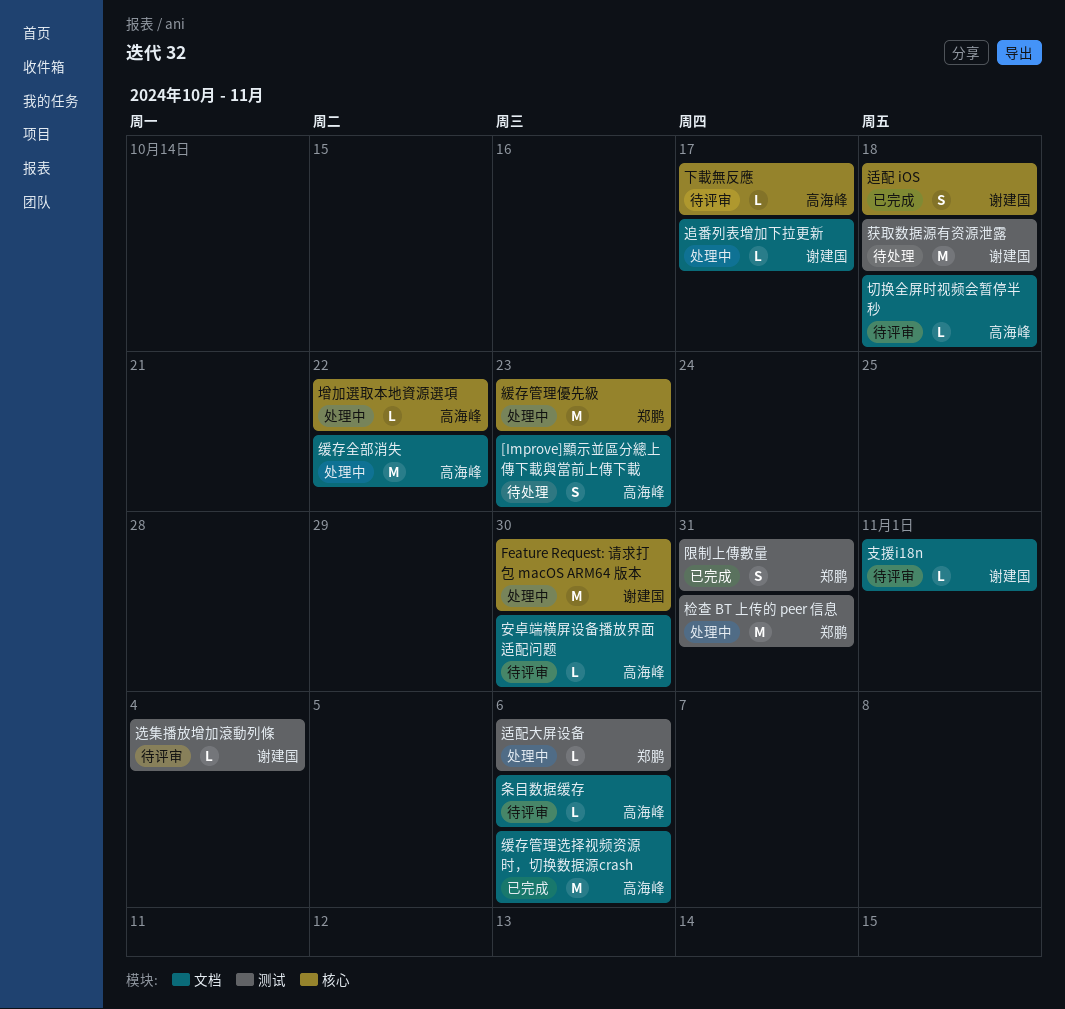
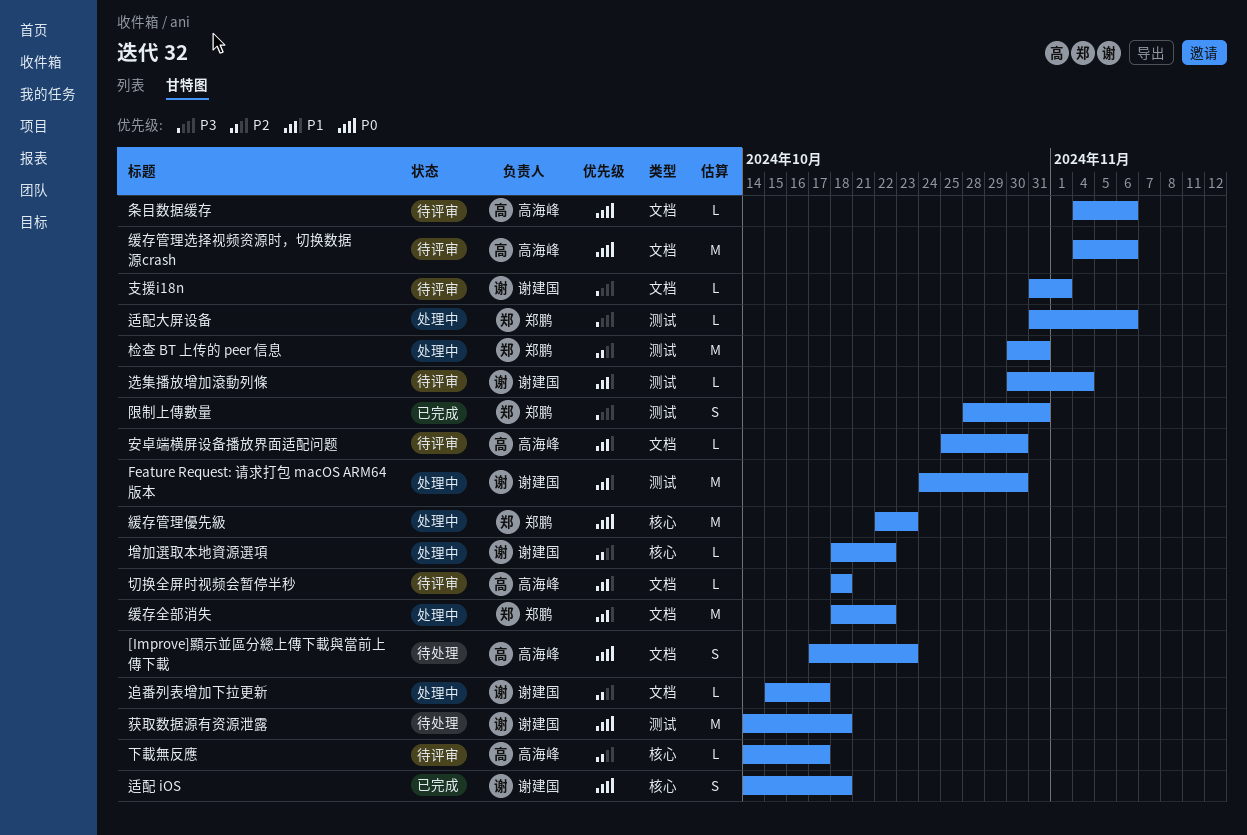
Feature Request: 请求打包 macOS ARM64 版本, label: 核心 -> 测试
增加選取本地資源選項, owner: 高海峰 -> 谢建国
缓存全部消失, owner: 高海峰 -> 郑鹏
缓存管理选择视频资源时，切换数据源crash, status: 已完成 -> 待评审

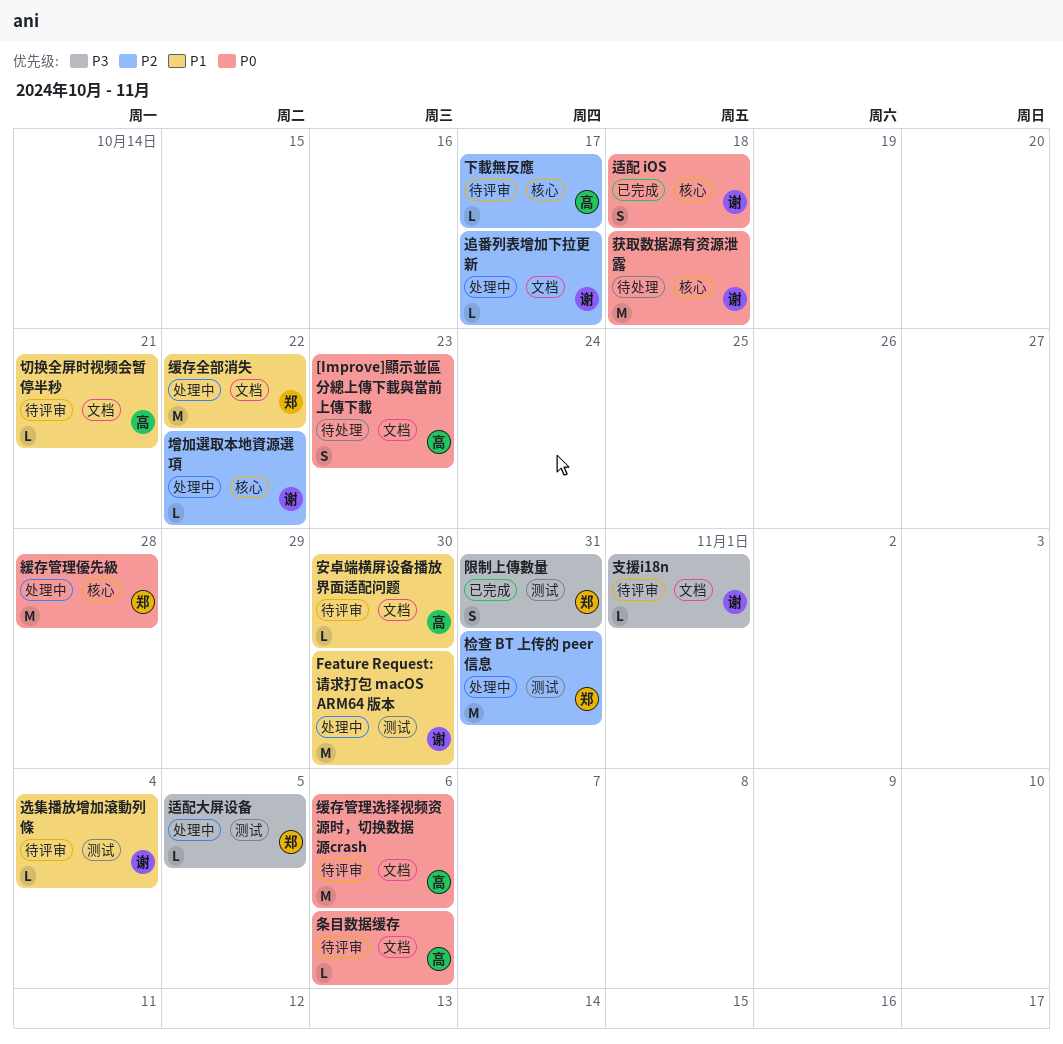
切换全屏时视频会暂停半秒, due: Oct 18 -> Oct 21
緩存管理優先級, due: Oct 23 -> Oct 28
获取数据源有资源泄露, label: 测试 -> 核心
适配大屏设备, due: Nov 6 -> Nov 5

